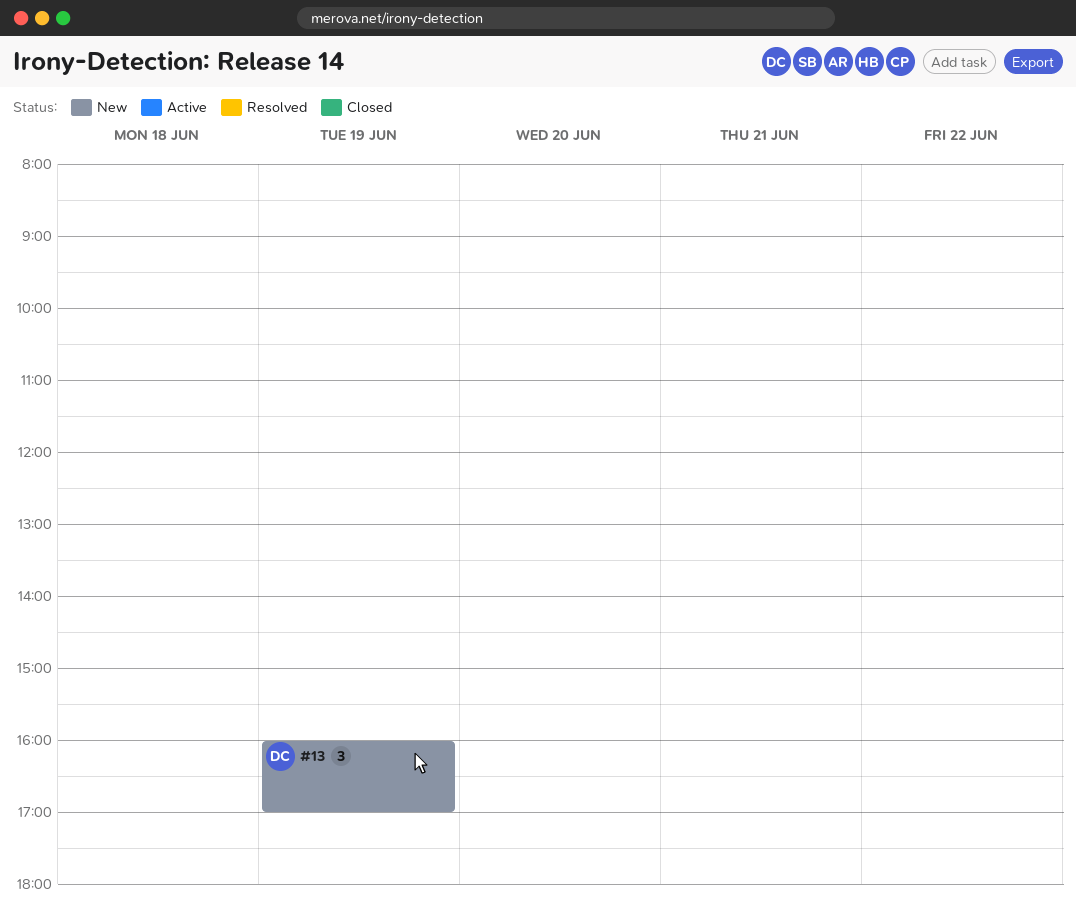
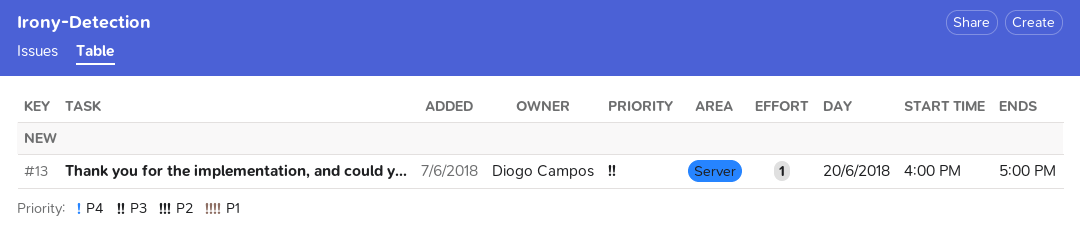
#13, estimate: 3 -> 1
#13, day: Jun 19 -> Jun 20

